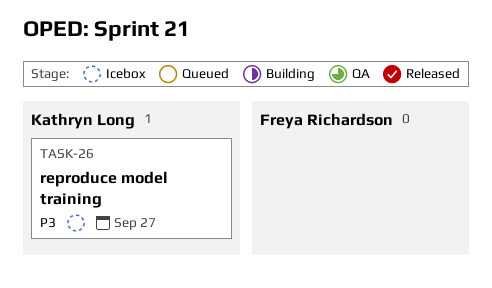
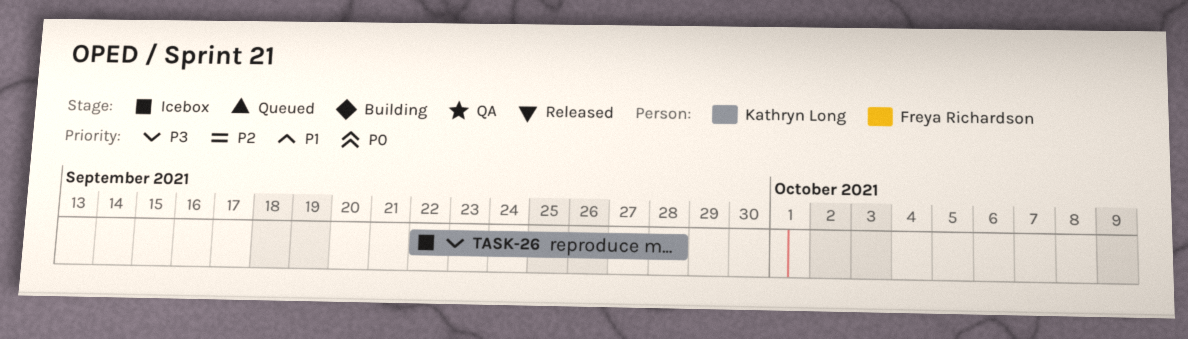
TASK-26, due: Sep 27 -> Sep 28

